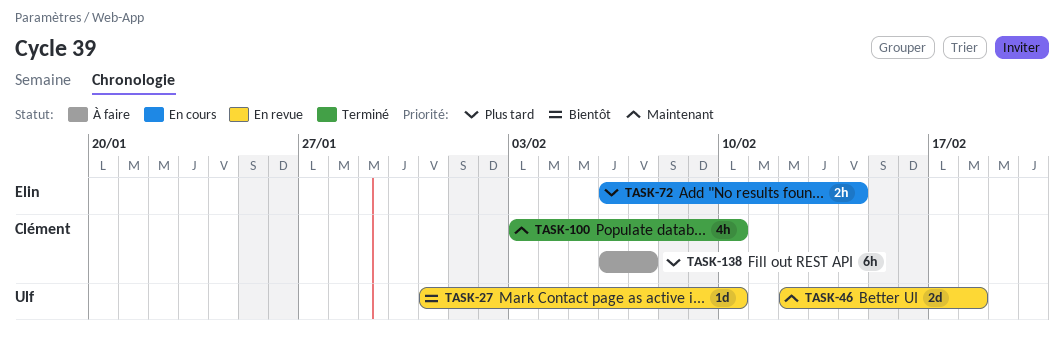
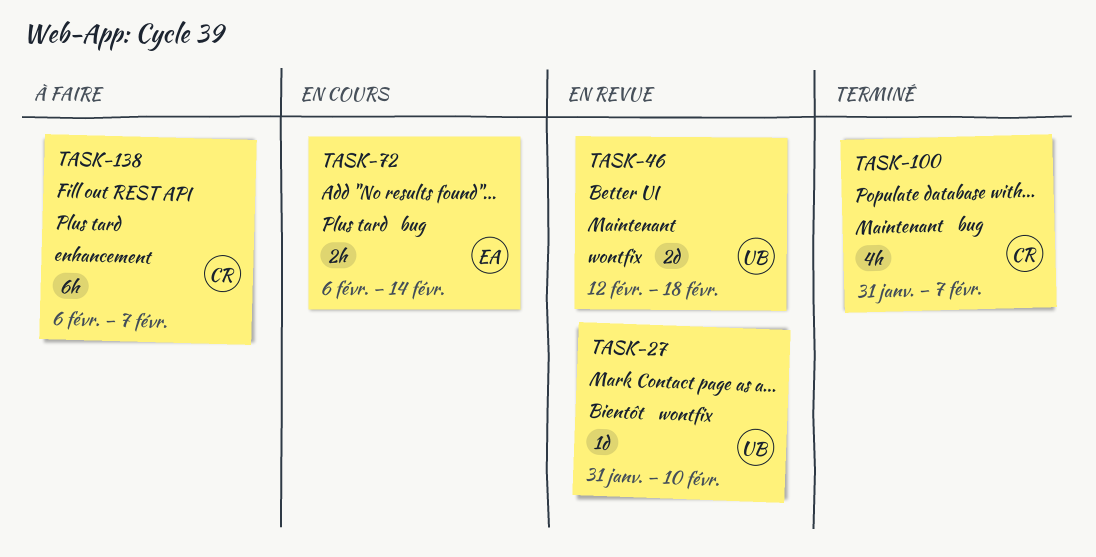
TASK-100, start: Feb 3 -> Jan 31
TASK-100, due: Feb 10 -> Feb 7

